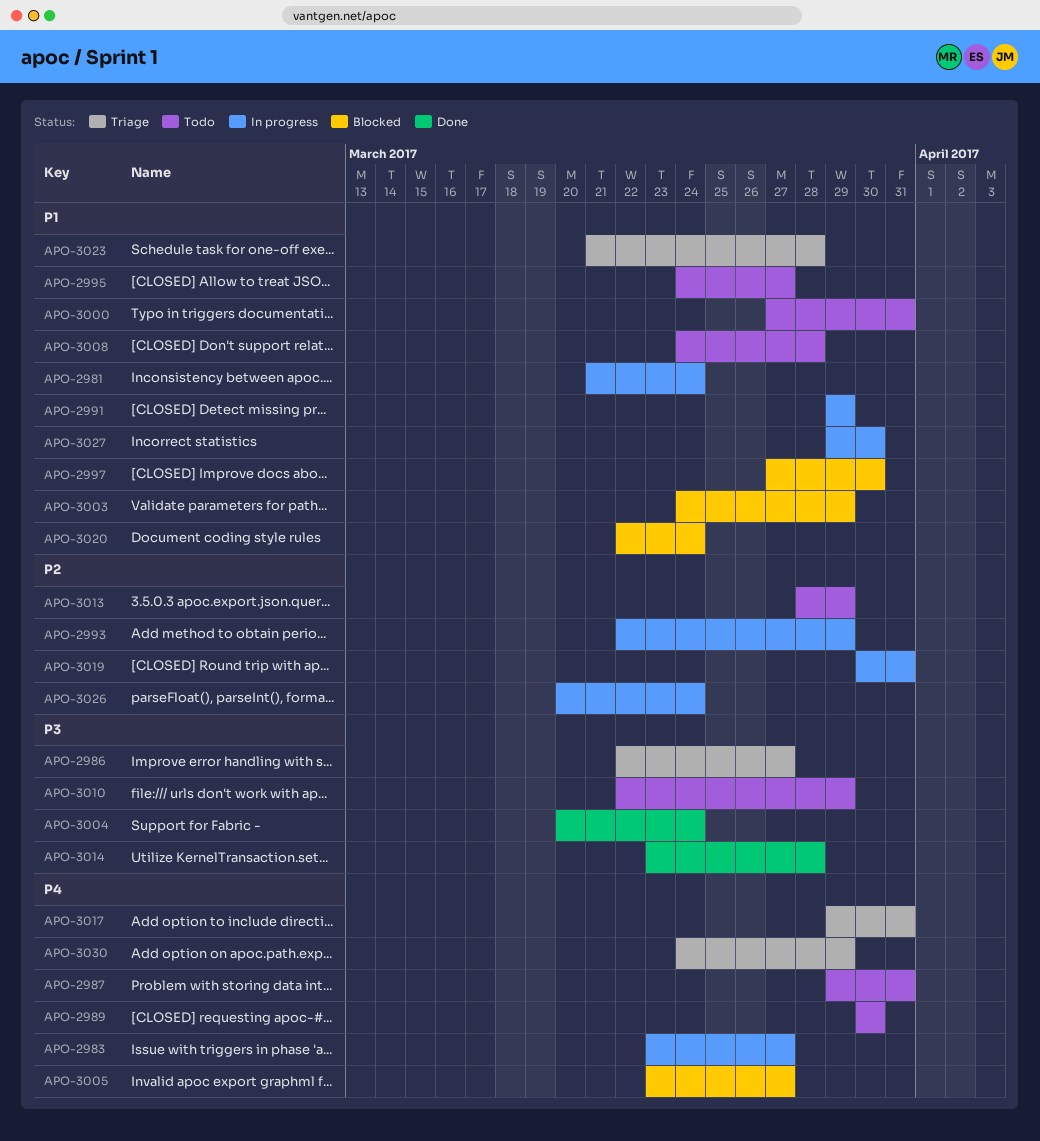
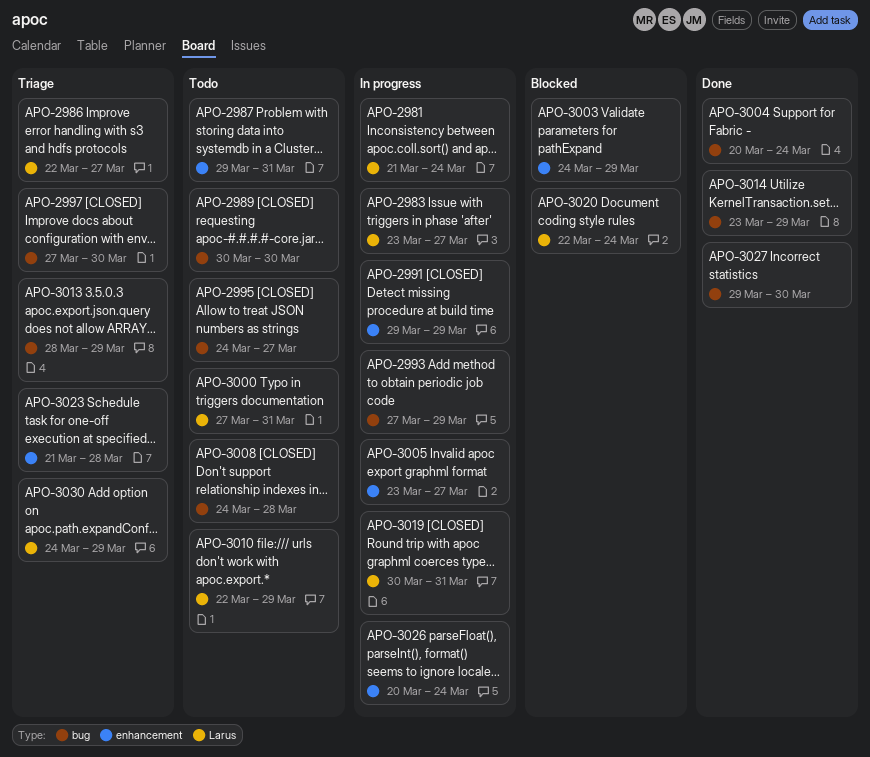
APO-2993, start: Mar 22 -> Mar 27
APO-2997, status: Blocked -> Triage
APO-3005, status: Blocked -> In progress
APO-3013, status: Todo -> Triage
APO-3014, due: Mar 28 -> Mar 29
APO-3017: present -> none
APO-3027, status: In progress -> Done

